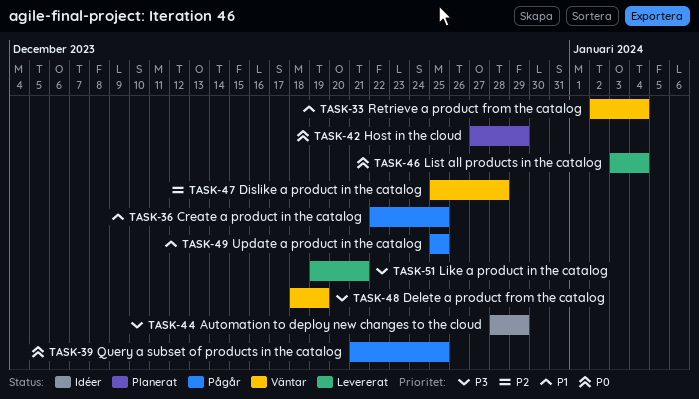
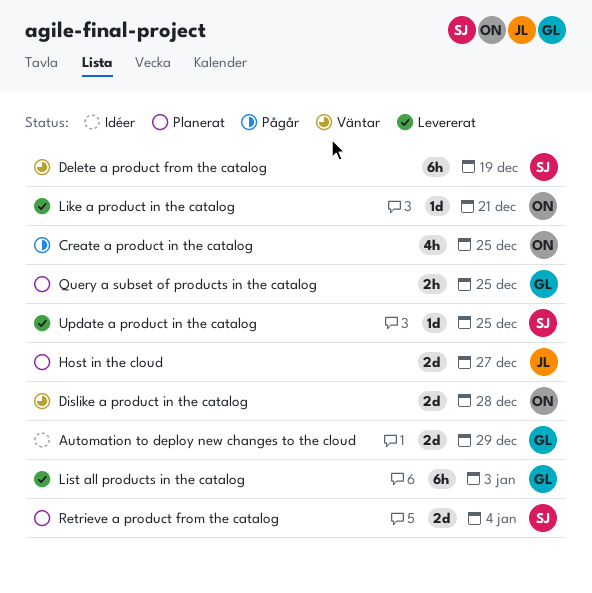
Host in the cloud, due: Dec 29 -> Dec 27
List all products in the catalog, due: Jan 4 -> Jan 3
Query a subset of products in the catalog, status: Pågår -> Planerat
Retrieve a product from the catalog, status: Väntar -> Planerat
Update a product in the catalog, status: Pågår -> Levererat

